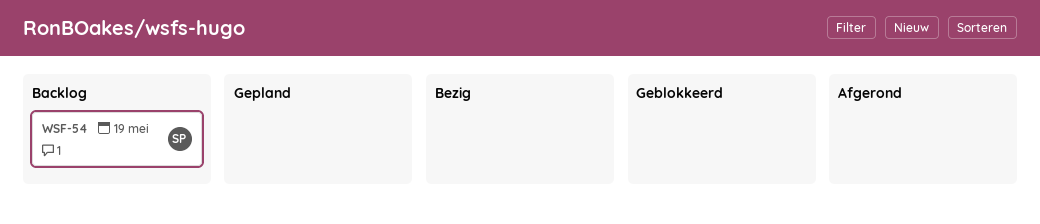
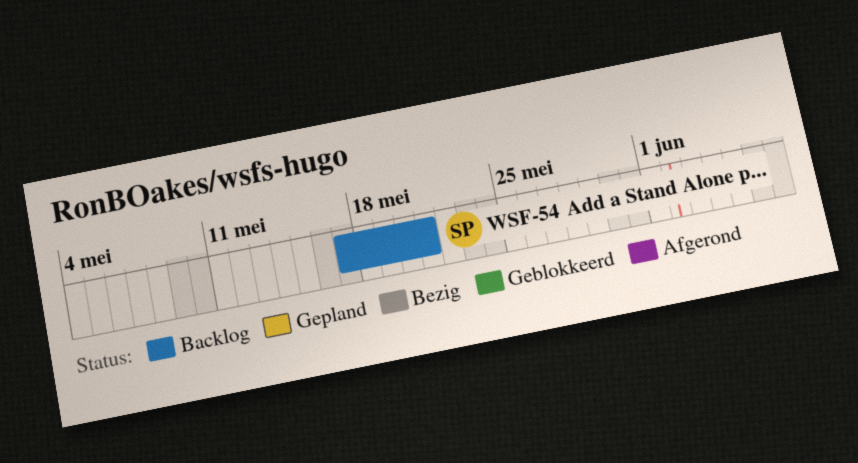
WSF-54, due: May 19 -> May 21

